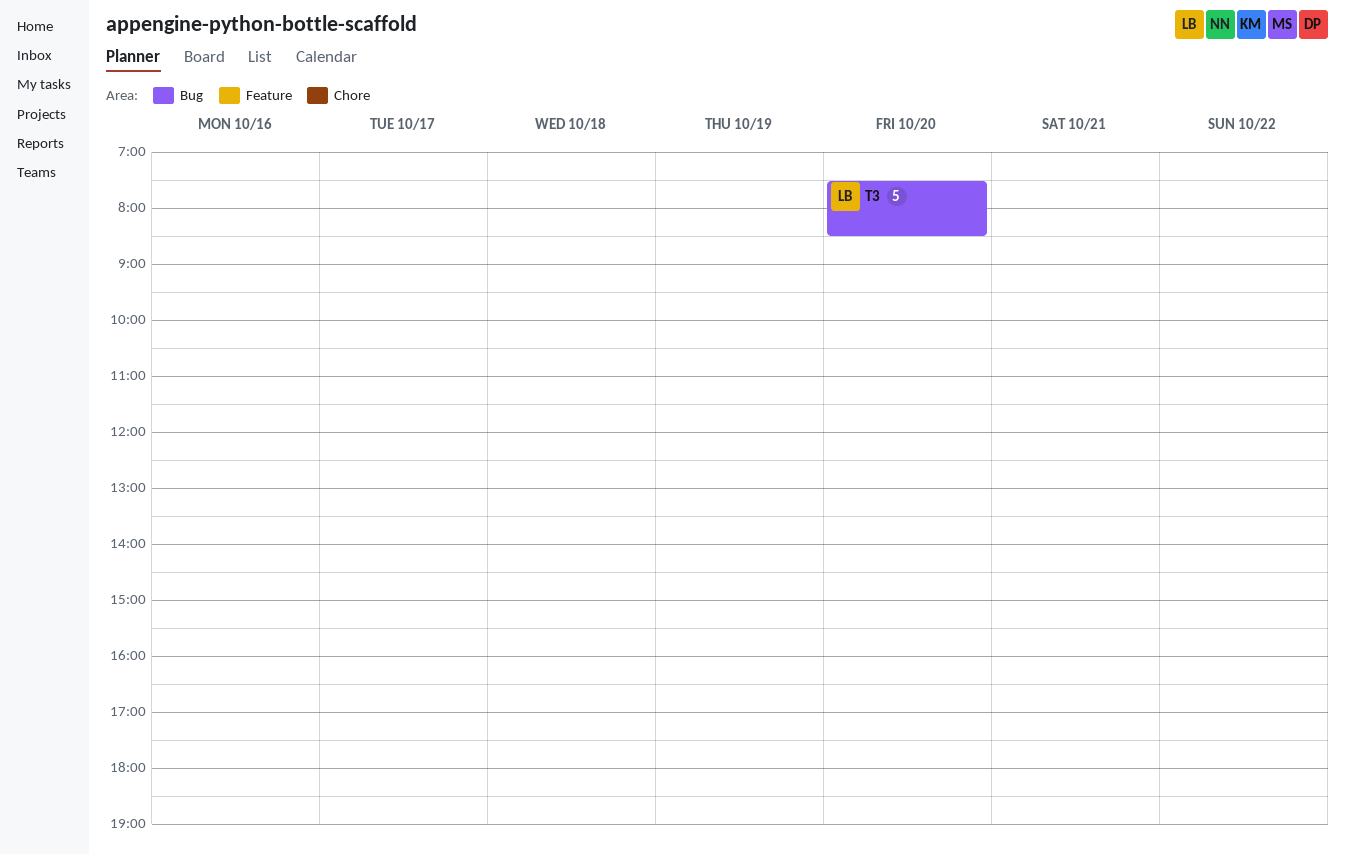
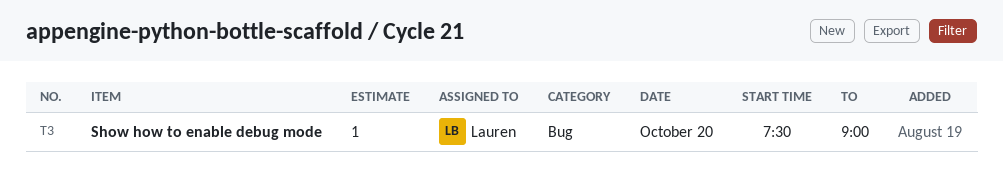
T3, estimate: 5 -> 1
T3, ends: 08:30 -> 09:00

